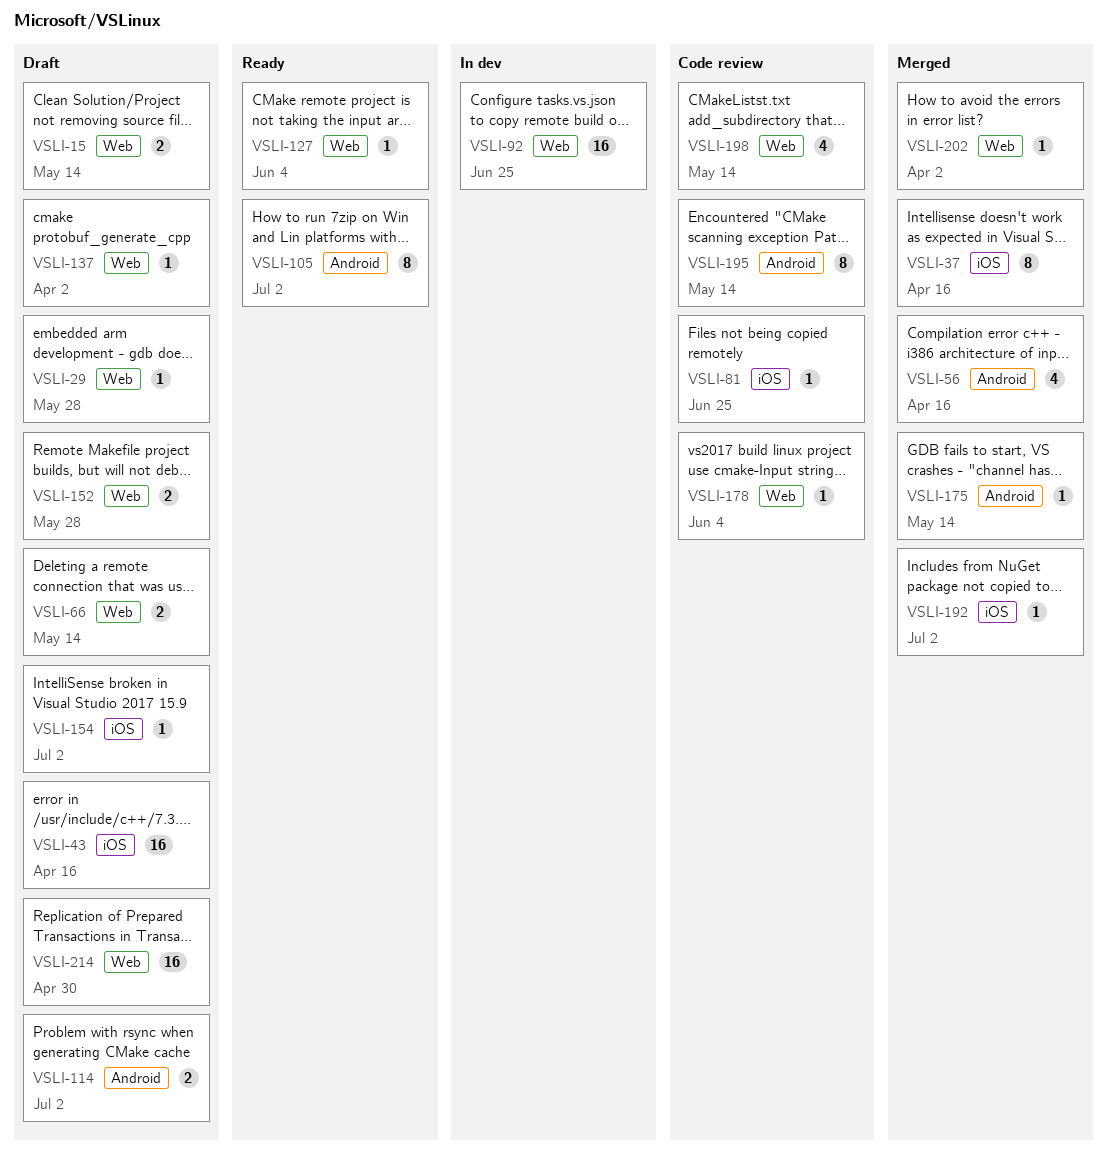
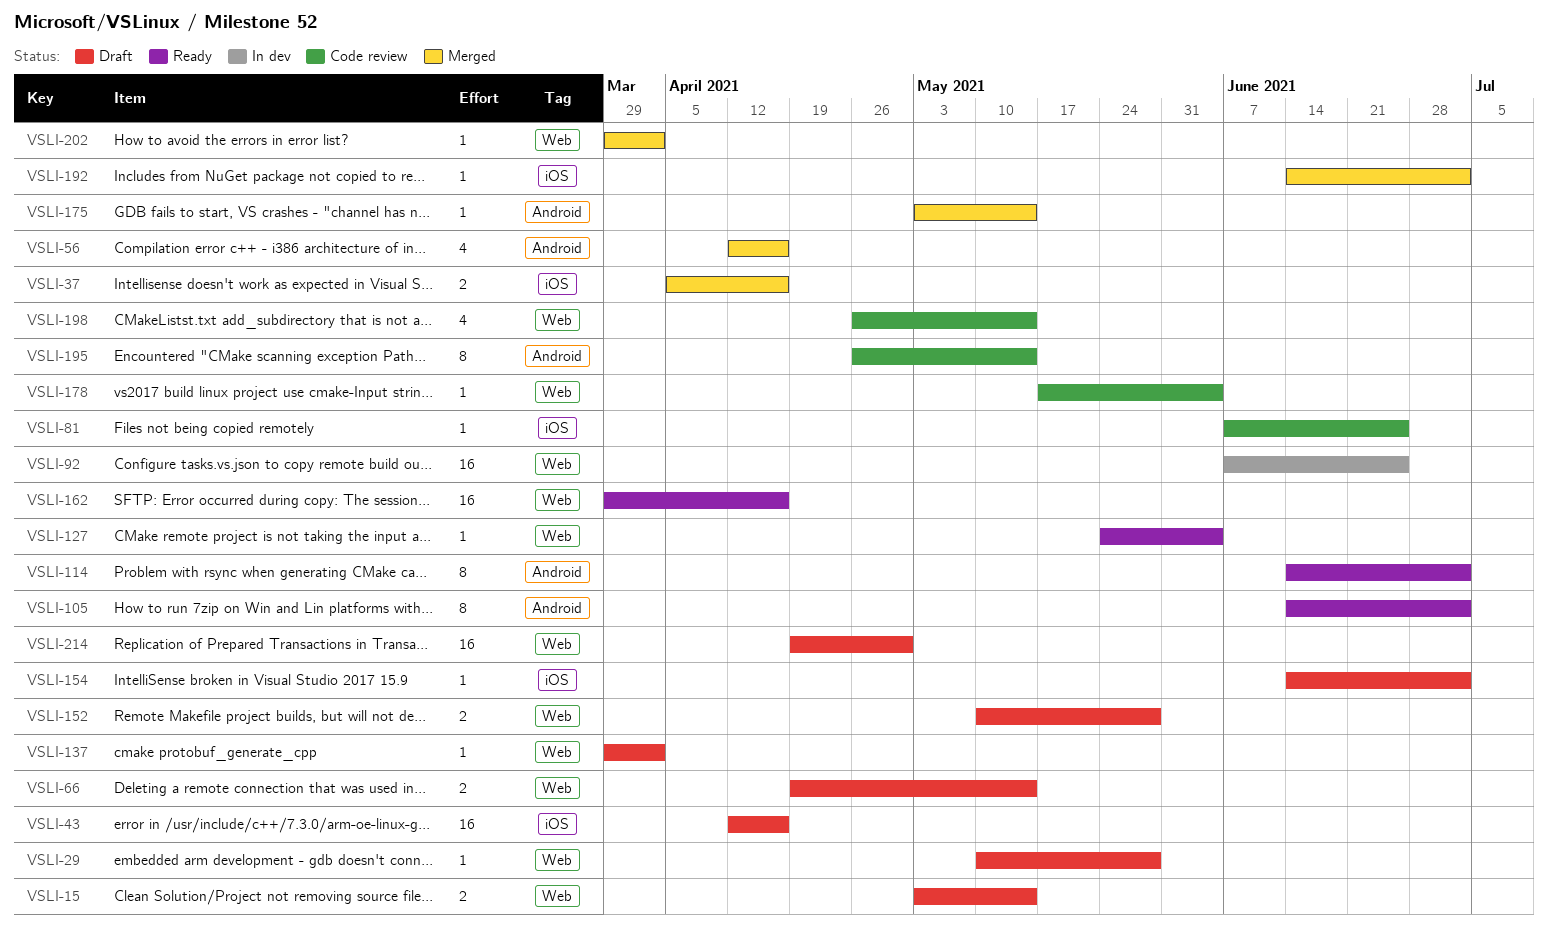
VSLI-37, estimate: 8 -> 2
VSLI-114, status: Draft -> Ready
VSLI-114, estimate: 2 -> 8
VSLI-162: none -> present

